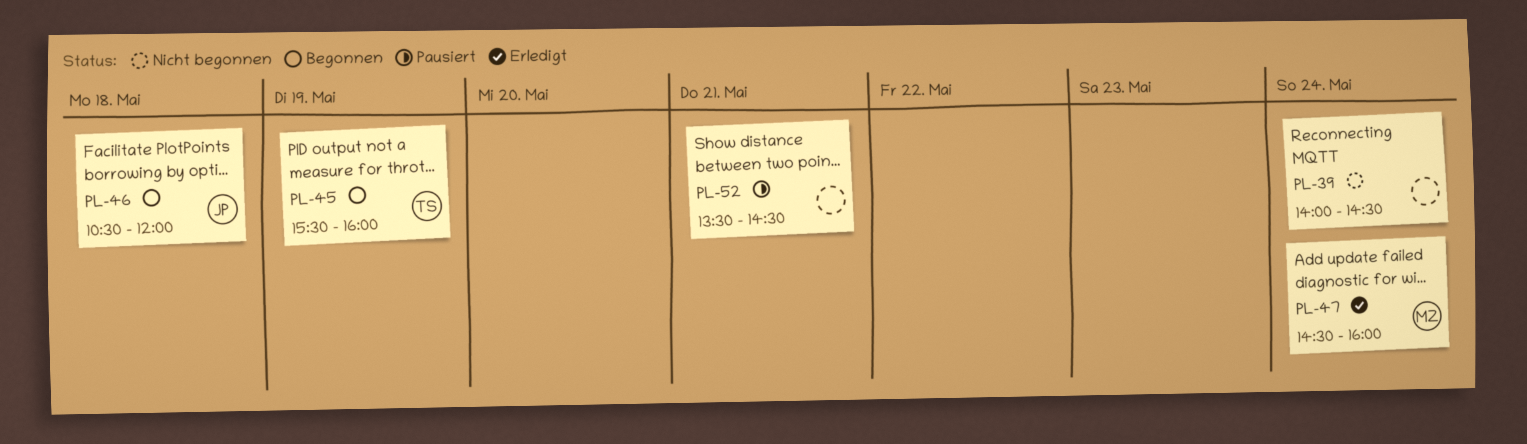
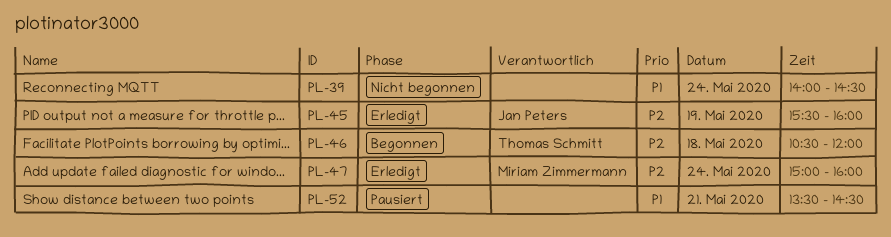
PL-45, status: Begonnen -> Erledigt
PL-45, owner: Thomas Schmitt -> Jan Peters
PL-46, owner: Jan Peters -> Thomas Schmitt
PL-47, begins: 14:30 -> 15:00

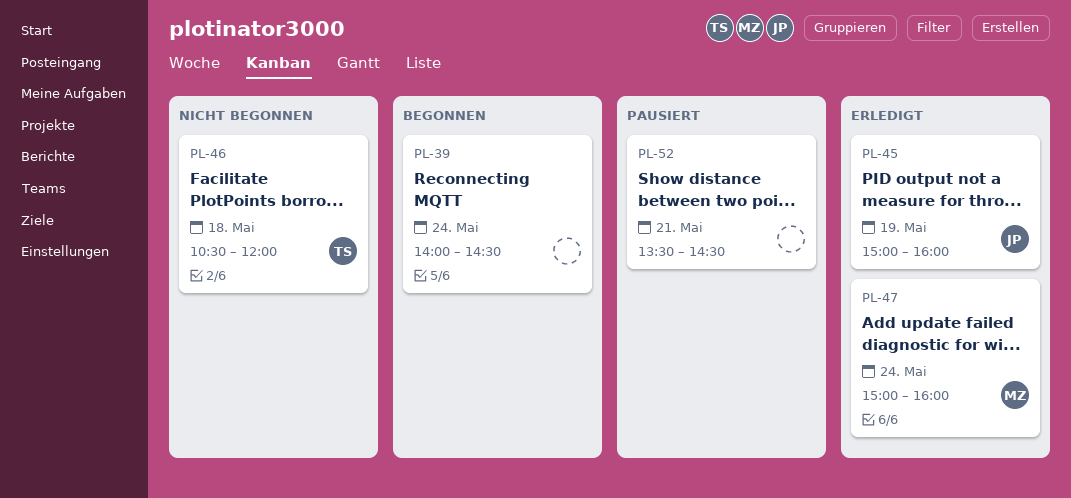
PL-39, status: Nicht begonnen -> Begonnen
PL-45, begins: 15:30 -> 15:00
PL-46, status: Begonnen -> Nicht begonnen

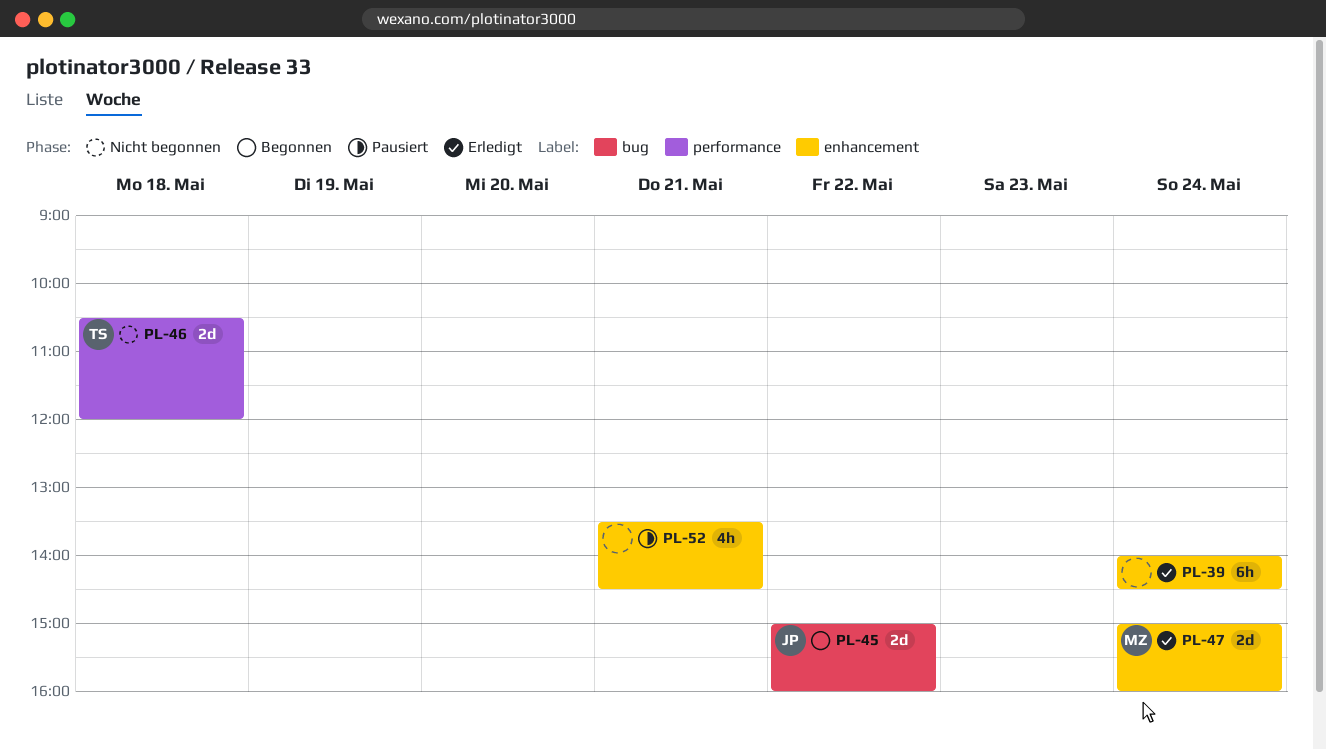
PL-39, status: Begonnen -> Erledigt
PL-45, status: Erledigt -> Begonnen
PL-45, day: May 19 -> May 22

